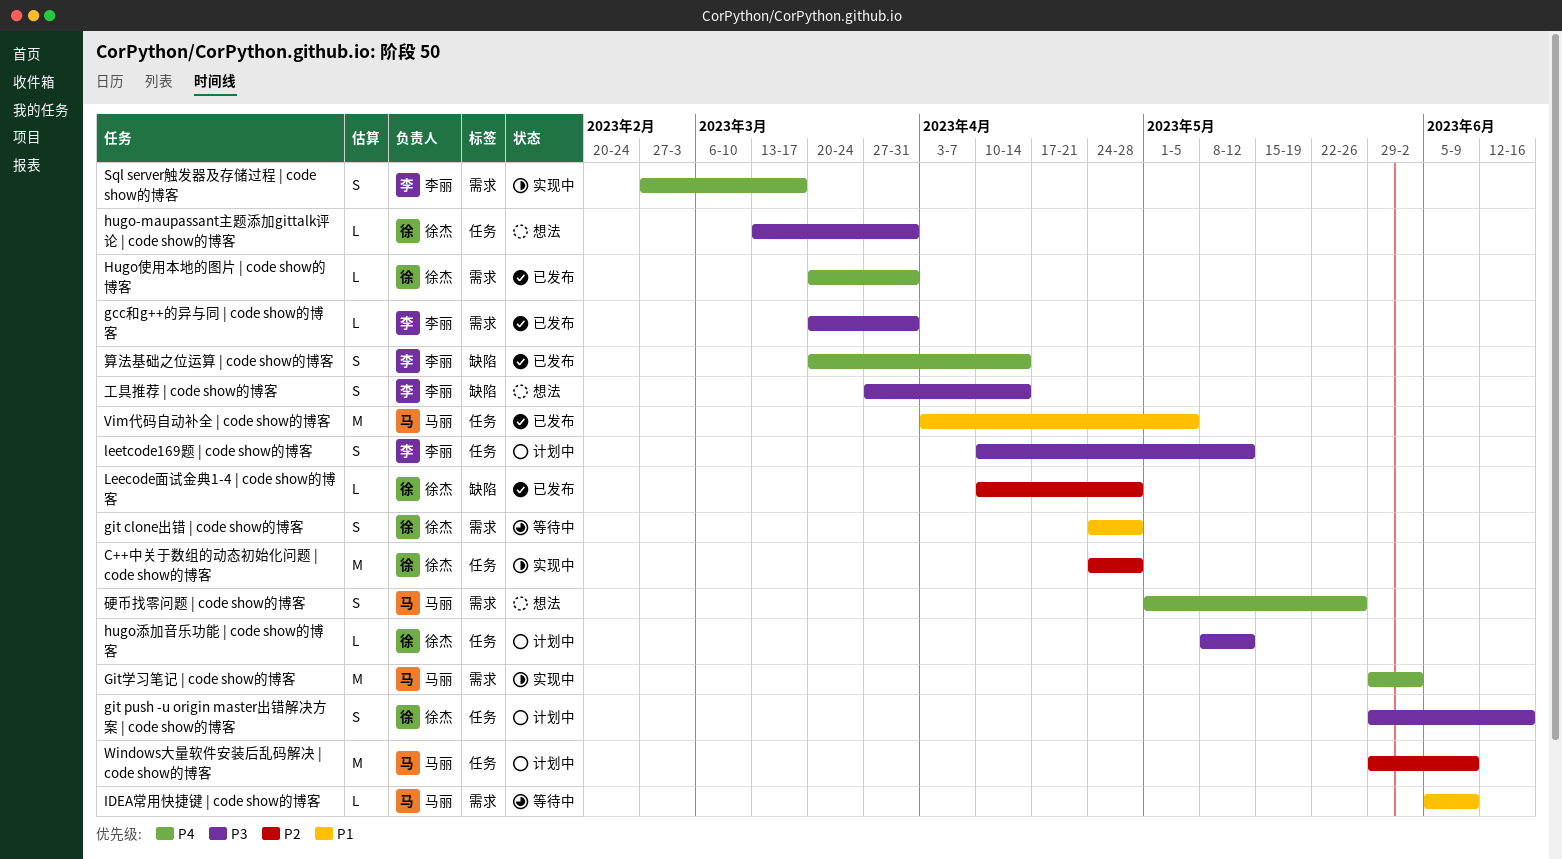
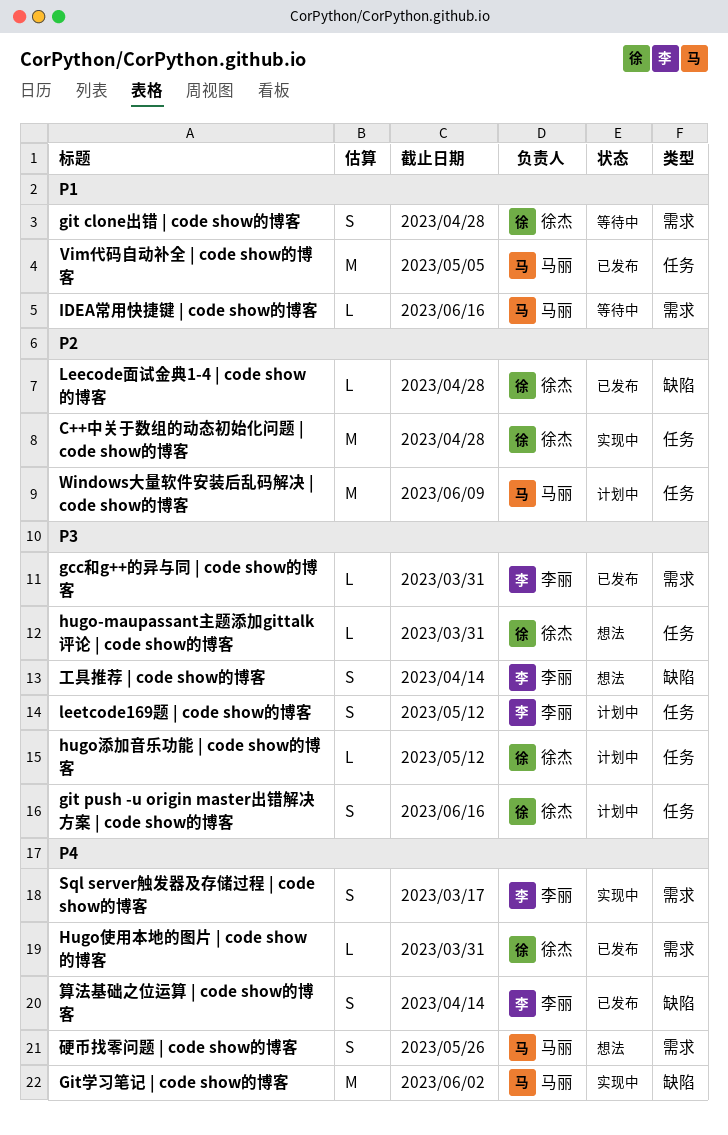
Git学习笔记 | code show的博客, label: 需求 -> 缺陷
IDEA常用快捷键 | code show的博客, due: Jun 9 -> Jun 16

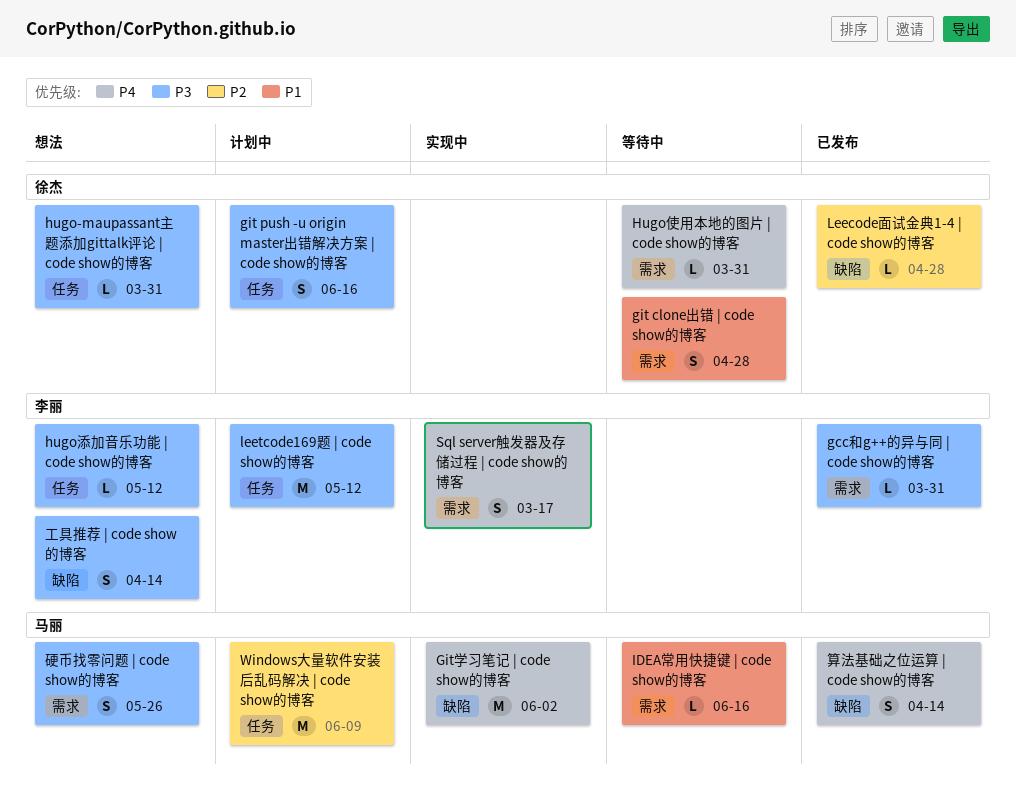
C++中关于数组的动态初始化问题 | code show的博客: present -> none
Hugo使用本地的图片 | code show的博客, status: 已发布 -> 等待中
hugo添加音乐功能 | code show的博客, status: 计划中 -> 想法
hugo添加音乐功能 | code show的博客, owner: 徐杰 -> 李丽
leetcode169题 | code show的博客, estimate: S -> M
Vim代码自动补全 | code show的博客: present -> none
硬币找零问题 | code show的博客, priority: P4 -> P3
算法基础之位运算 | code show的博客, owner: 李丽 -> 马丽

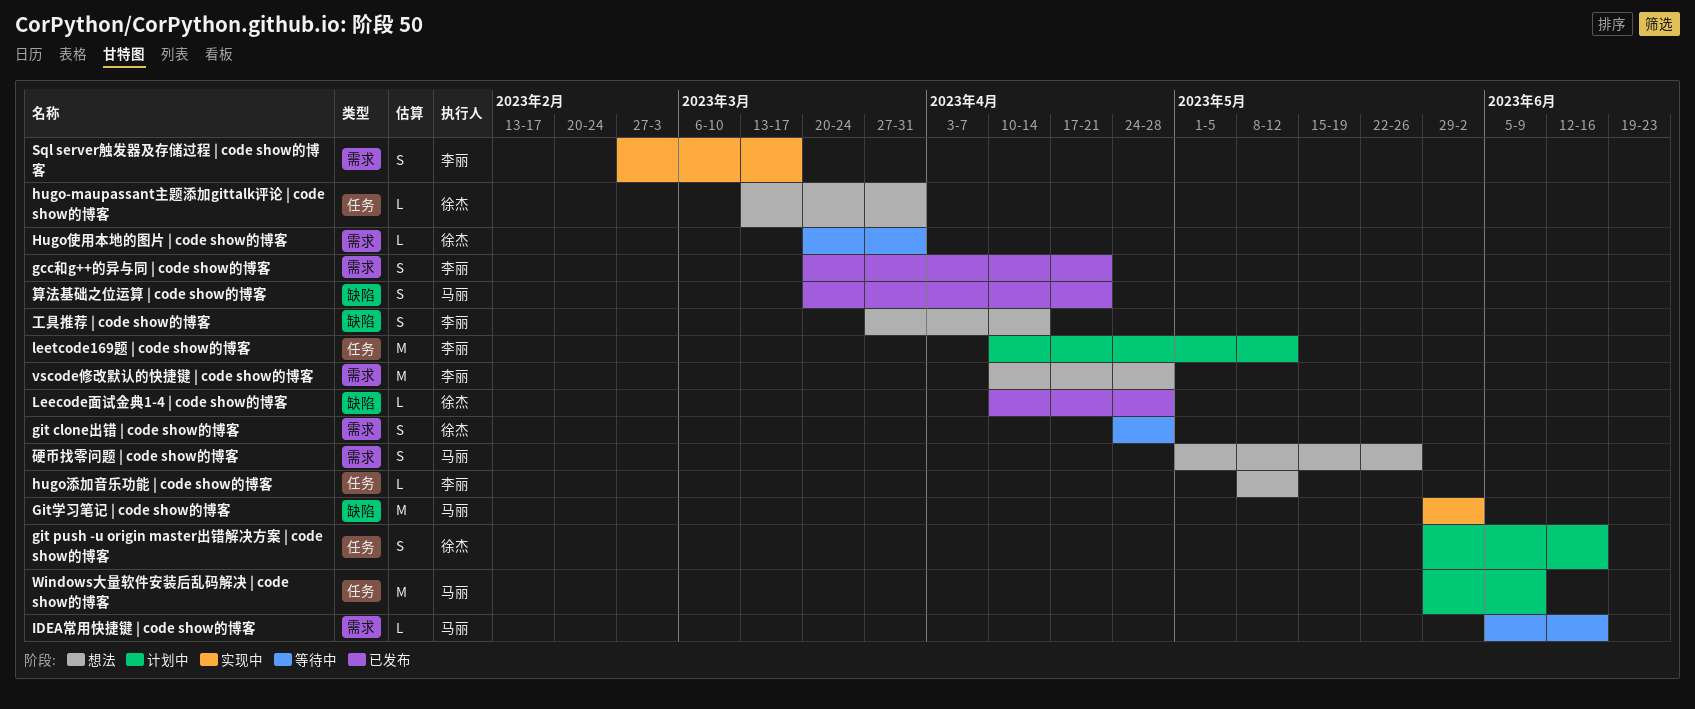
gcc和g++的异与同 | code show的博客, estimate: L -> S
gcc和g++的异与同 | code show的博客, due: Mar 31 -> Apr 21
vscode修改默认的快捷键 | code show的博客: none -> present
算法基础之位运算 | code show的博客, due: Apr 14 -> Apr 21

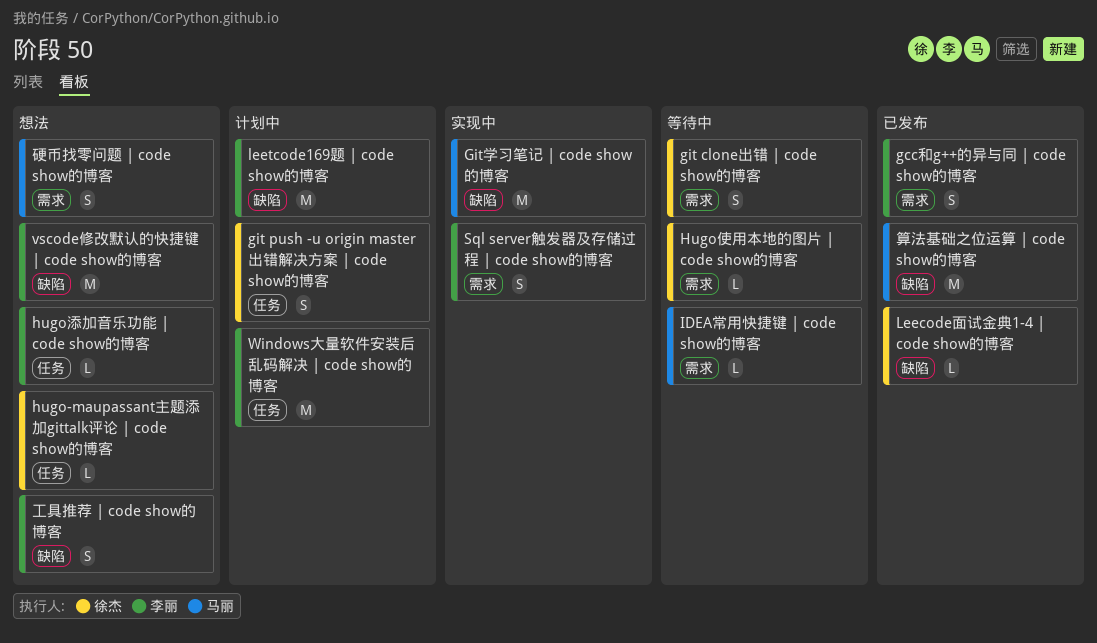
leetcode169题 | code show的博客, label: 任务 -> 缺陷
vscode修改默认的快捷键 | code show的博客, label: 需求 -> 缺陷
Windows大量软件安装后乱码解决 | code show的博客, owner: 马丽 -> 李丽
算法基础之位运算 | code show的博客, estimate: S -> M

